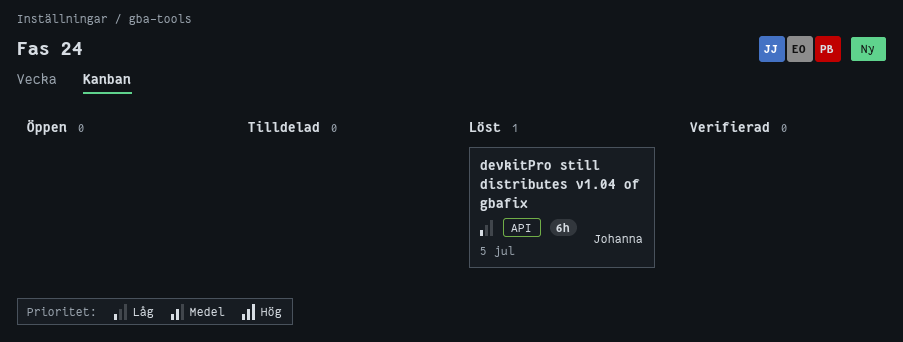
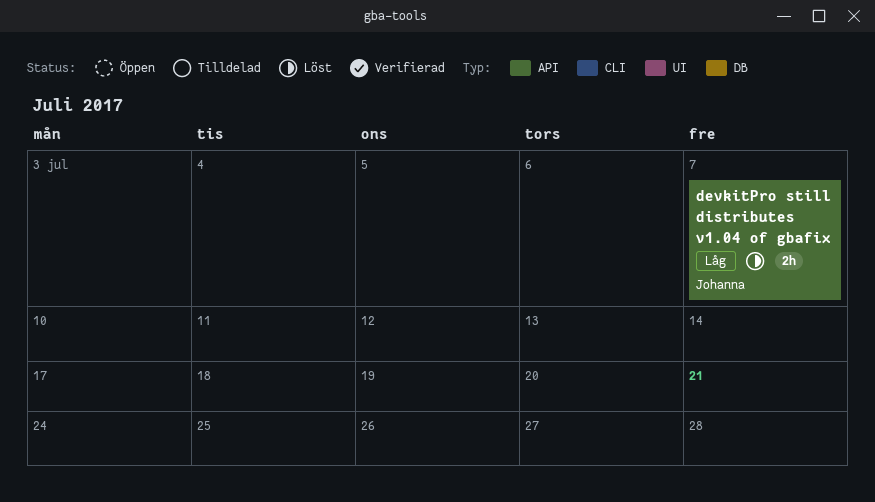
devkitPro still distributes v1.04 of gbafix, estimate: 6h -> 2h
devkitPro still distributes v1.04 of gbafix, due: Jul 5 -> Jul 7

